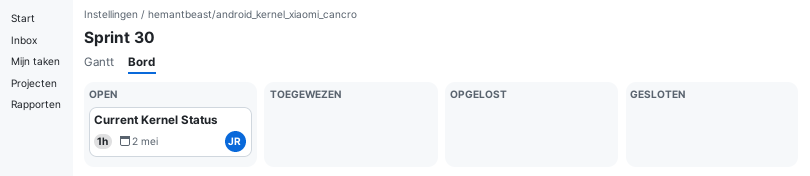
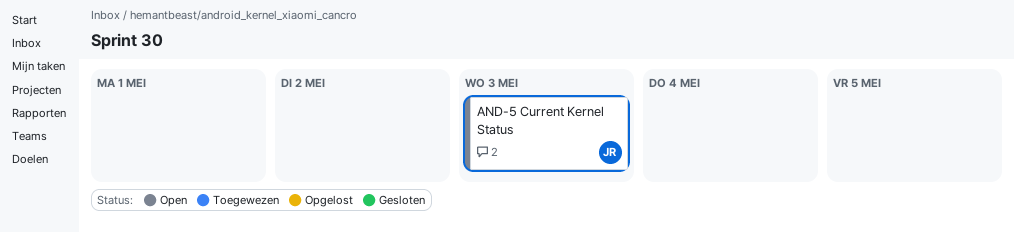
Current Kernel Status, due: May 2 -> May 3

